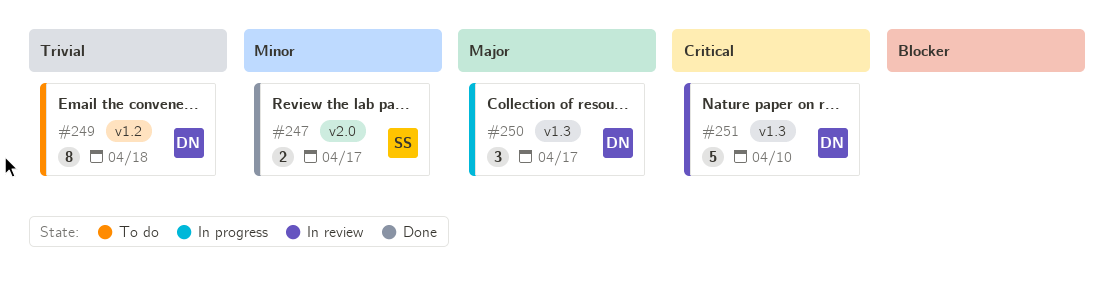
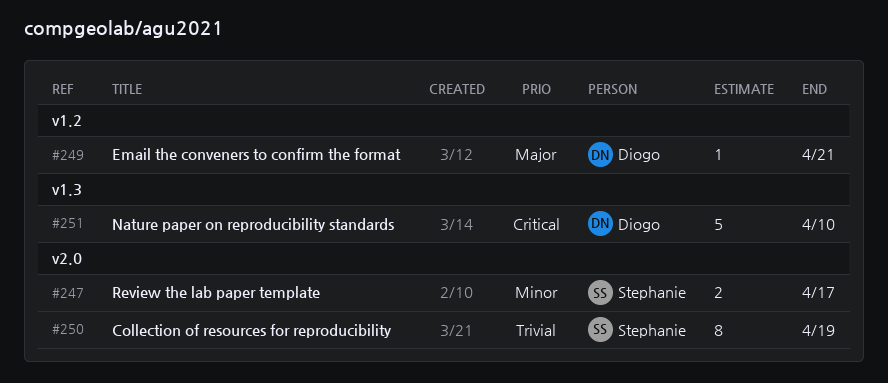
#249, priority: Trivial -> Major
#249, estimate: 8 -> 1
#249, due: Apr 18 -> Apr 21
#250, owner: Diogo -> Stephanie
#250, priority: Major -> Trivial
#250, label: v1.3 -> v2.0
#250, estimate: 3 -> 8
#250, due: Apr 17 -> Apr 19

